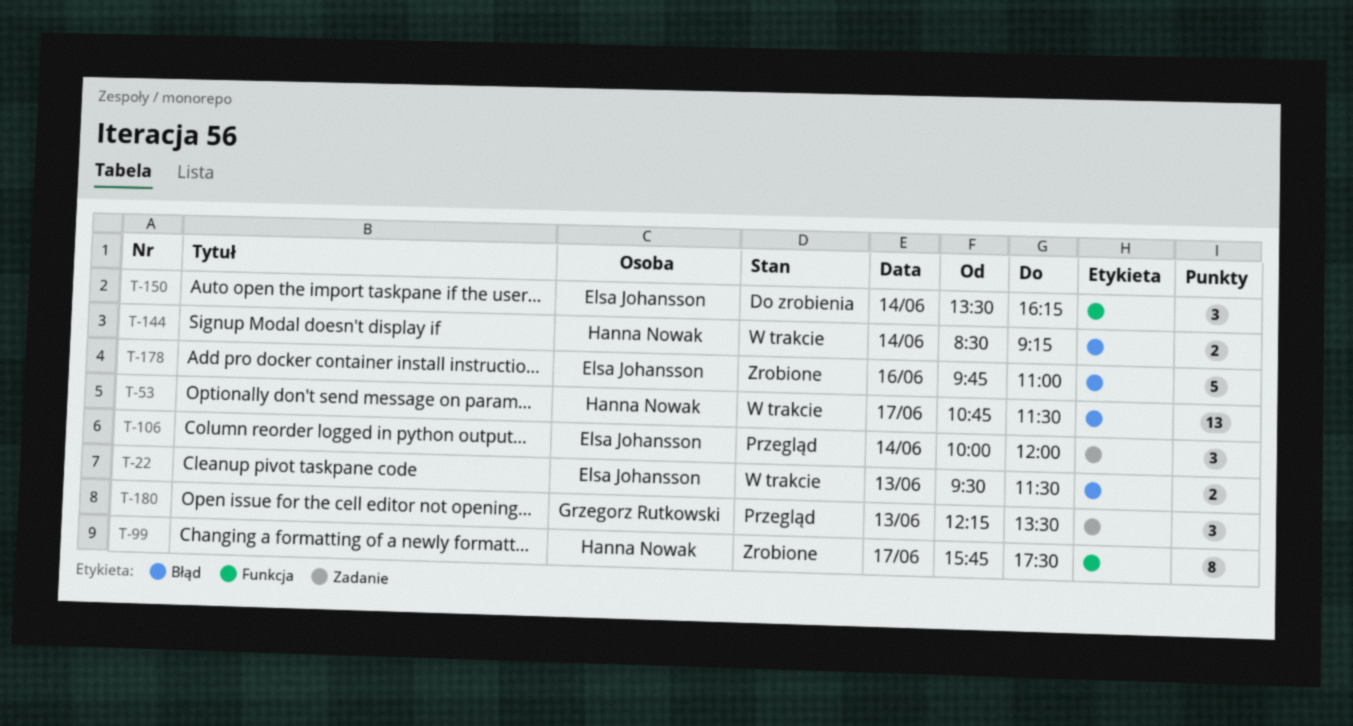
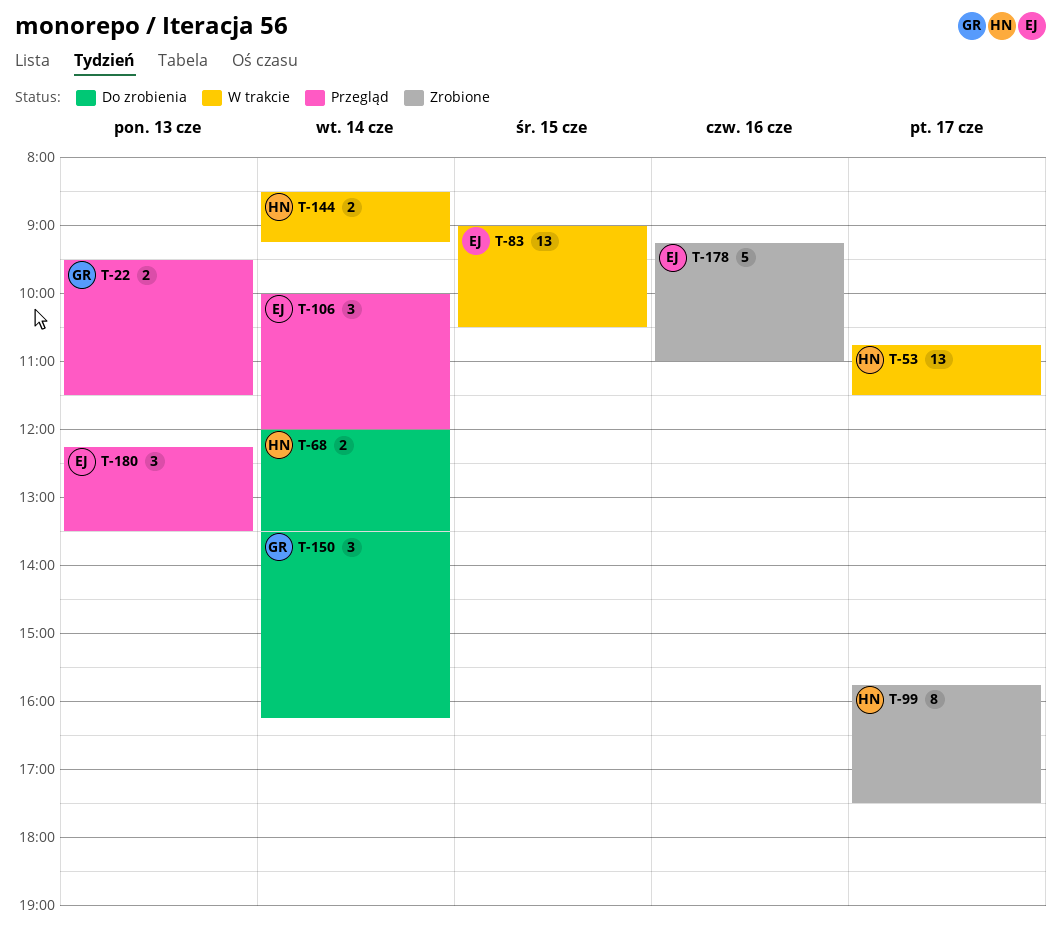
T-22, status: W trakcie -> Przegląd
T-22, owner: Elsa Johansson -> Grzegorz Rutkowski
T-68: none -> present
T-83: none -> present
T-150, owner: Elsa Johansson -> Grzegorz Rutkowski
T-178, begins: 09:45 -> 09:15
T-180, owner: Grzegorz Rutkowski -> Elsa Johansson

